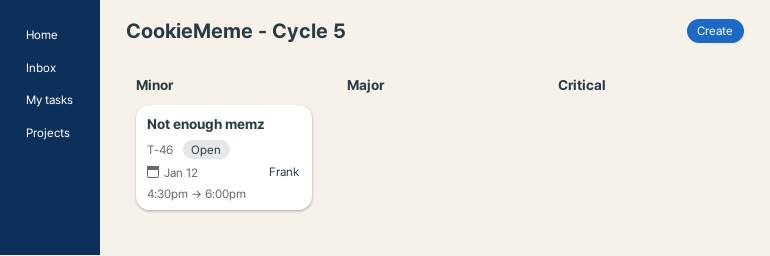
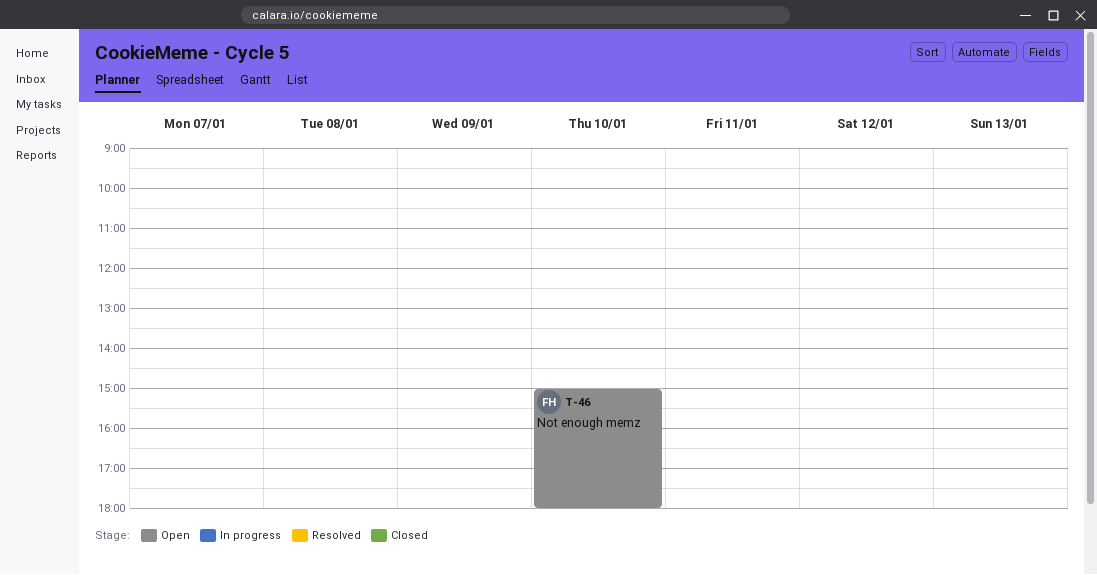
T-46, day: Jan 12 -> Jan 10
T-46, begins: 16:30 -> 15:00

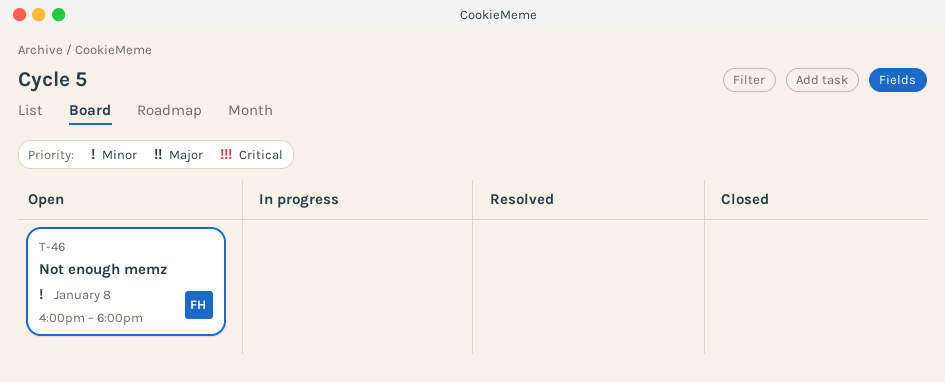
T-46, day: Jan 10 -> Jan 8
T-46, begins: 15:00 -> 16:00

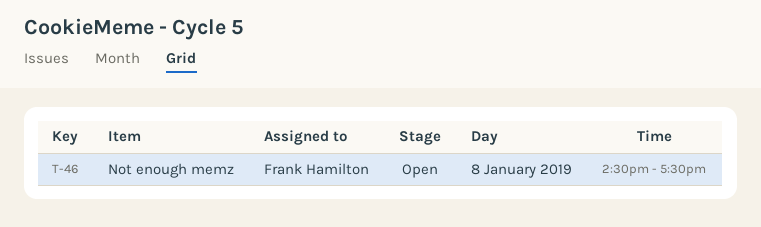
T-46, begins: 16:00 -> 14:30
T-46, ends: 18:00 -> 17:30

